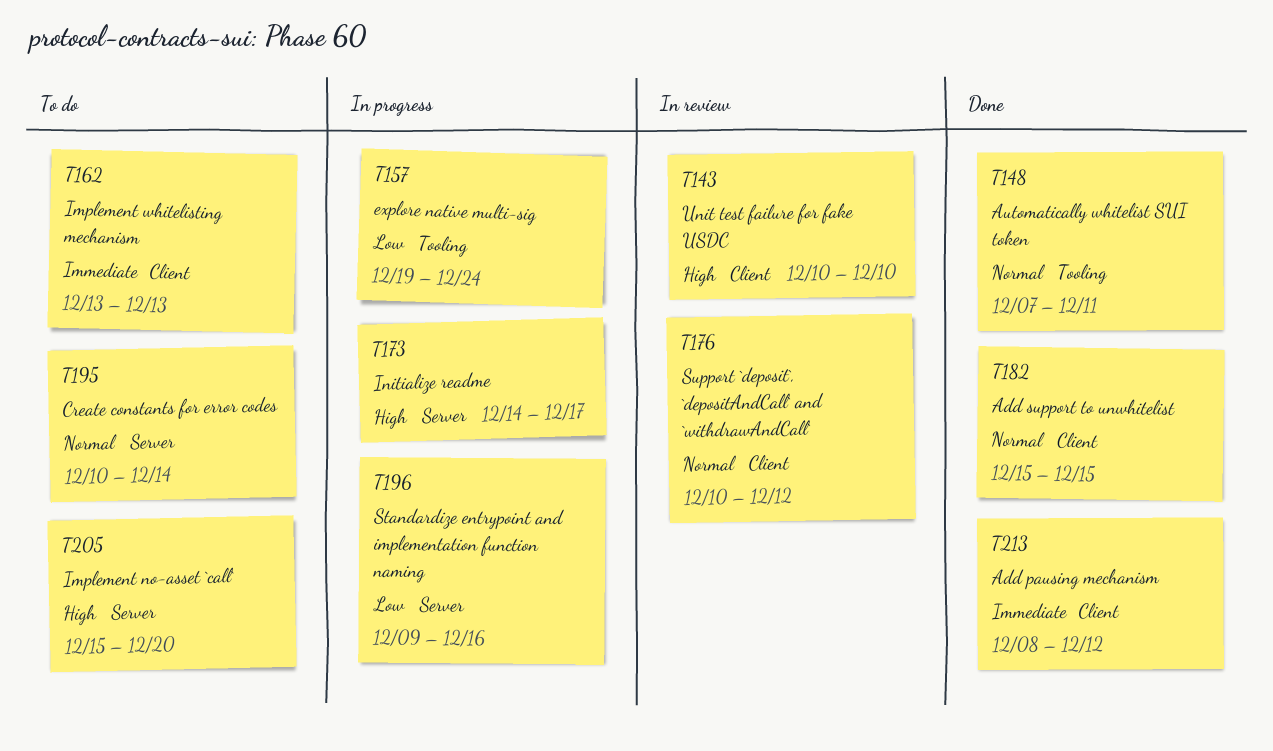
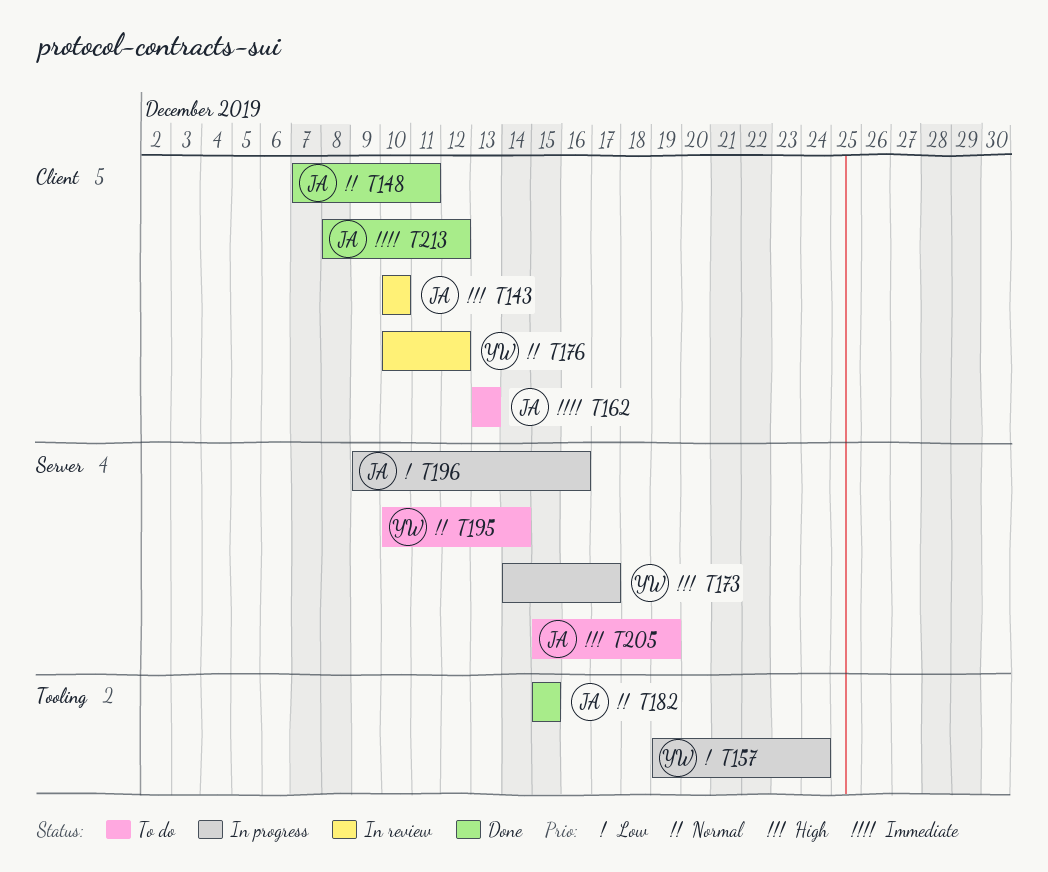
T148, label: Tooling -> Client
T182, label: Client -> Tooling
T205, due: Dec 20 -> Dec 19

